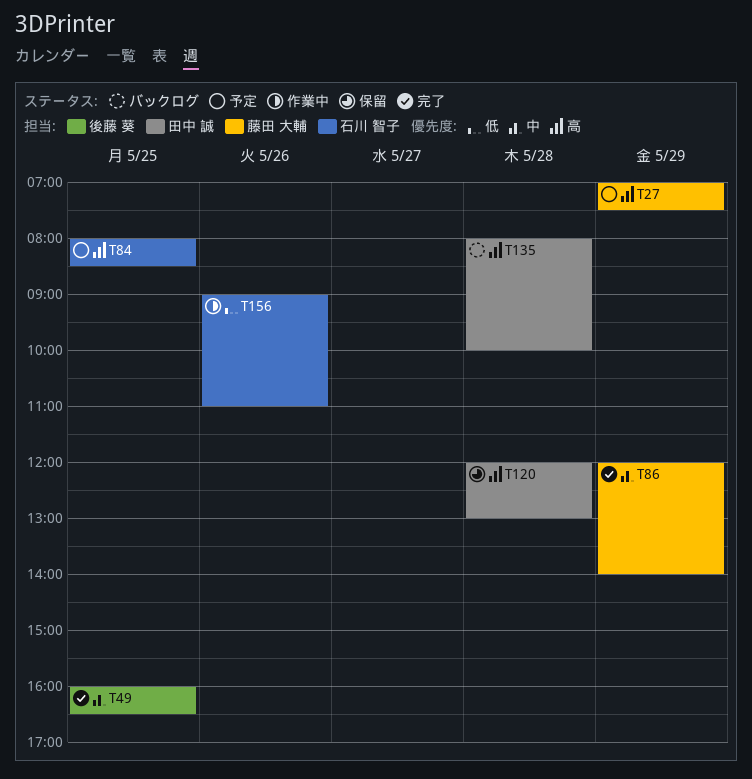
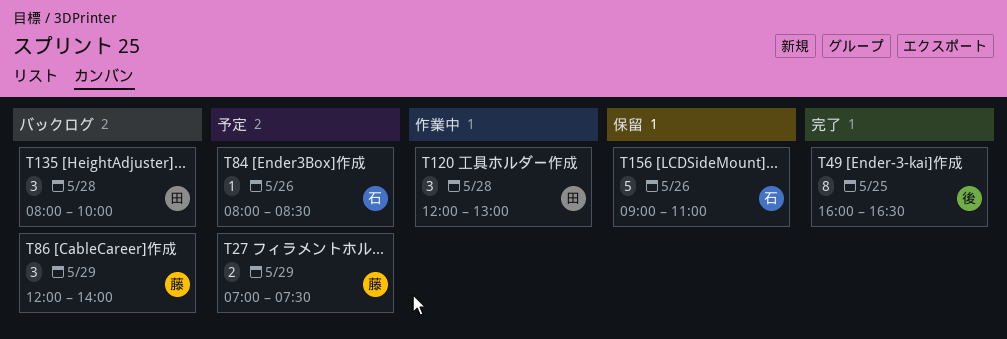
T84, day: May 25 -> May 26
T86, status: 完了 -> バックログ
T120, status: 保留 -> 作業中
T156, status: 作業中 -> 保留

